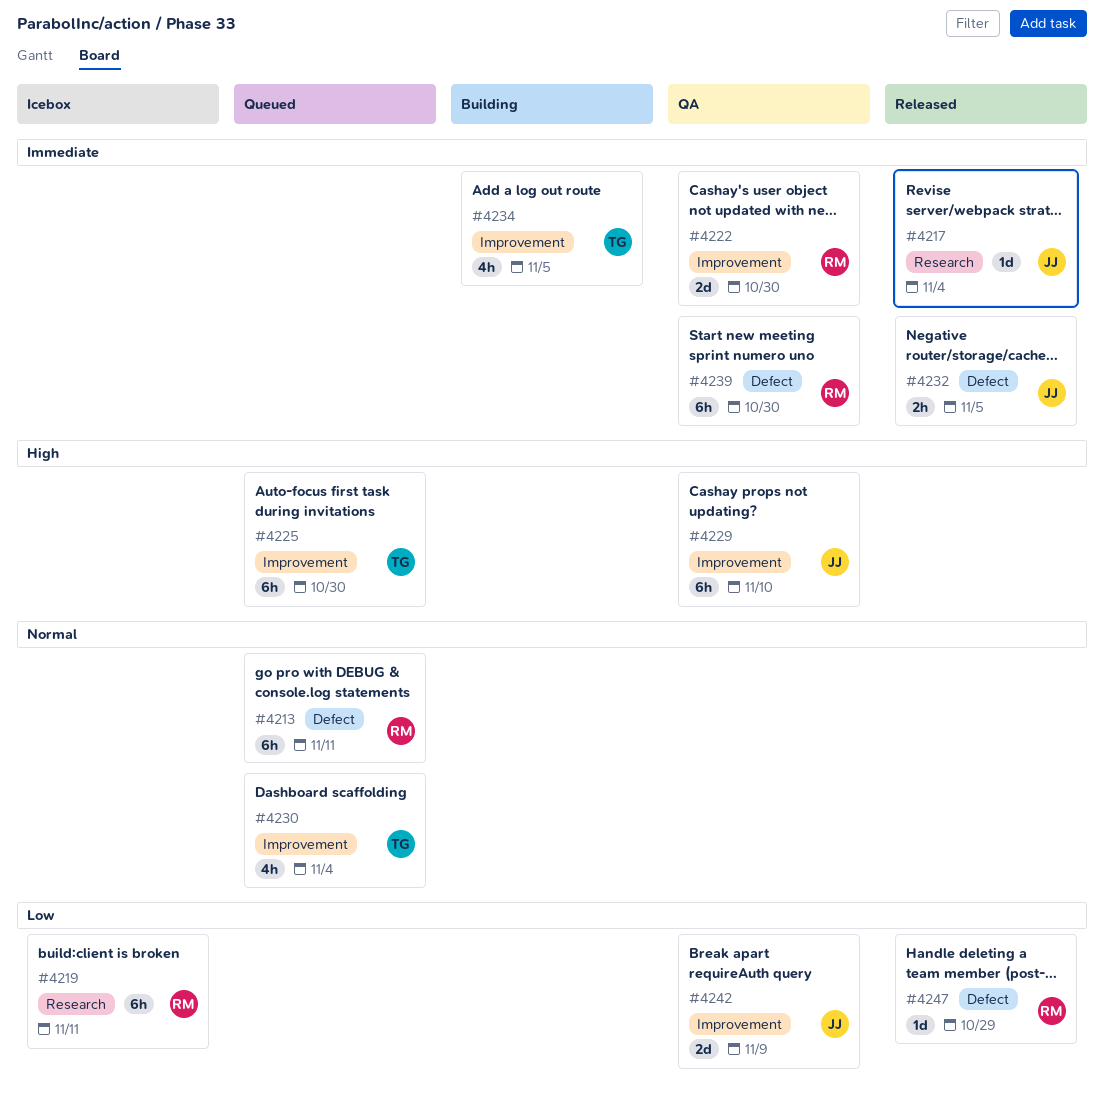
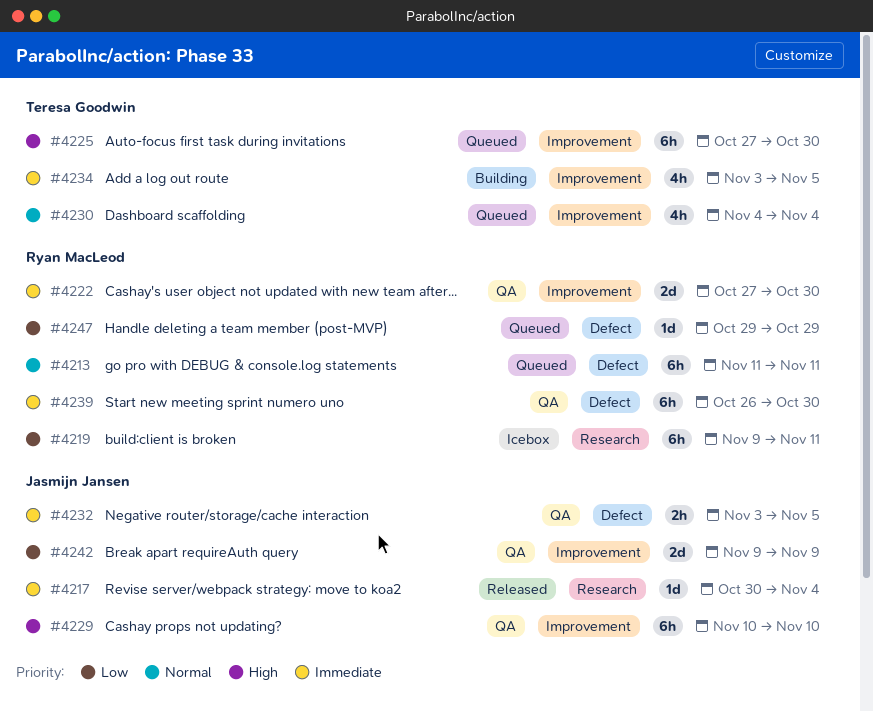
#4232, status: Released -> QA
#4247, status: Released -> Queued

